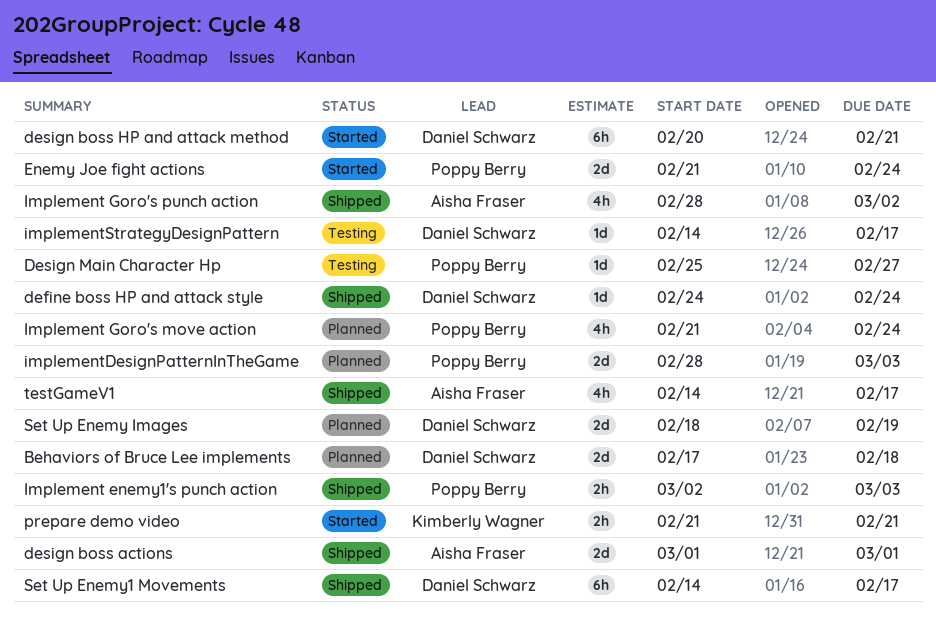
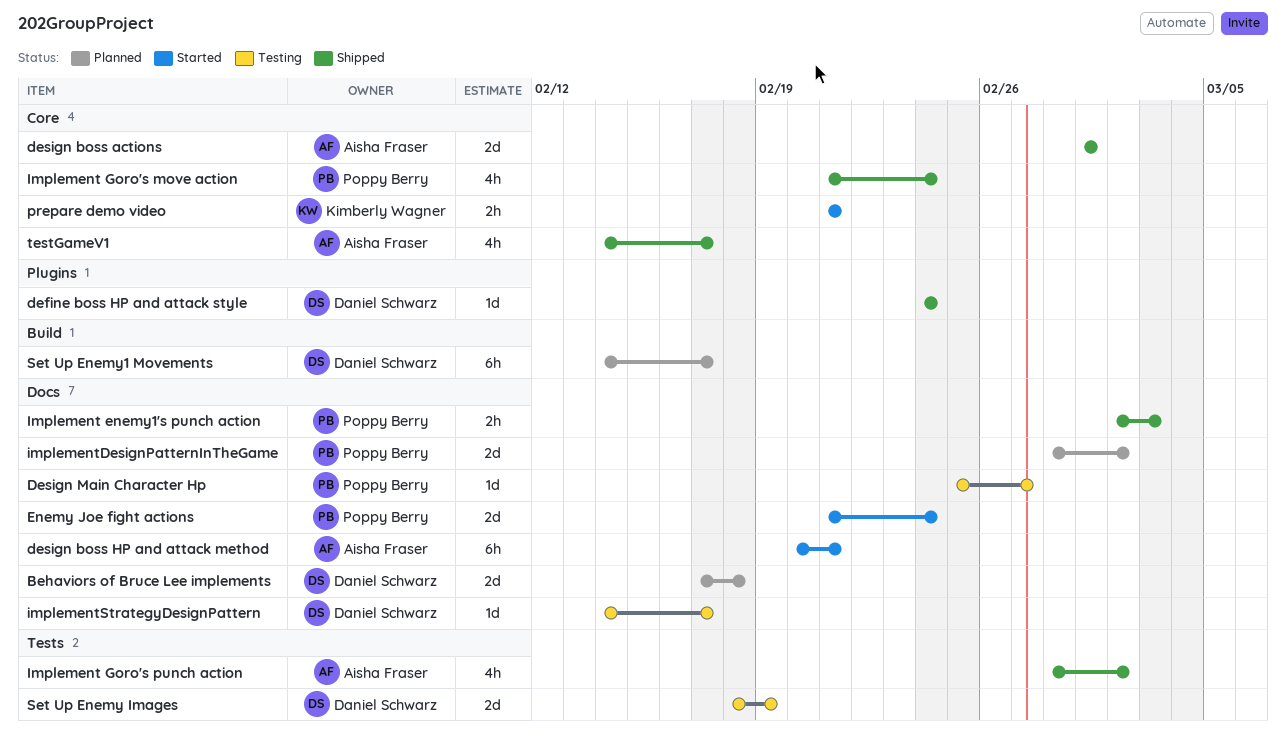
design boss HP and attack method, owner: Daniel Schwarz -> Aisha Fraser
Implement Goro's move action, status: Planned -> Shipped
implementDesignPatternInTheGame, due: Mar 3 -> Mar 2
Set Up Enemy Images, status: Planned -> Testing
Set Up Enemy1 Movements, status: Shipped -> Planned

